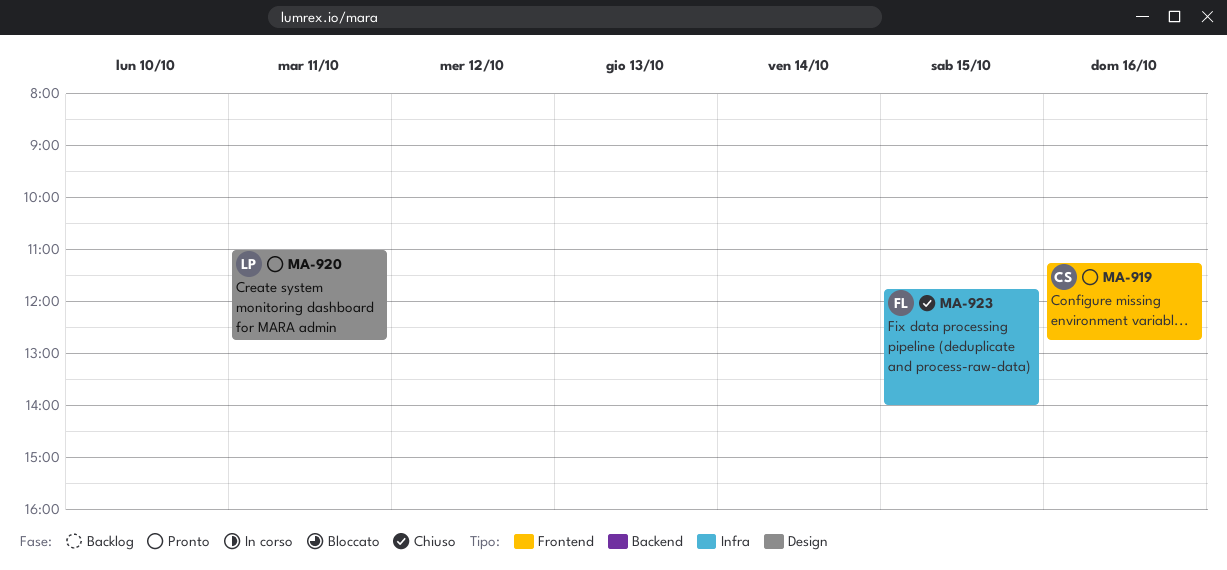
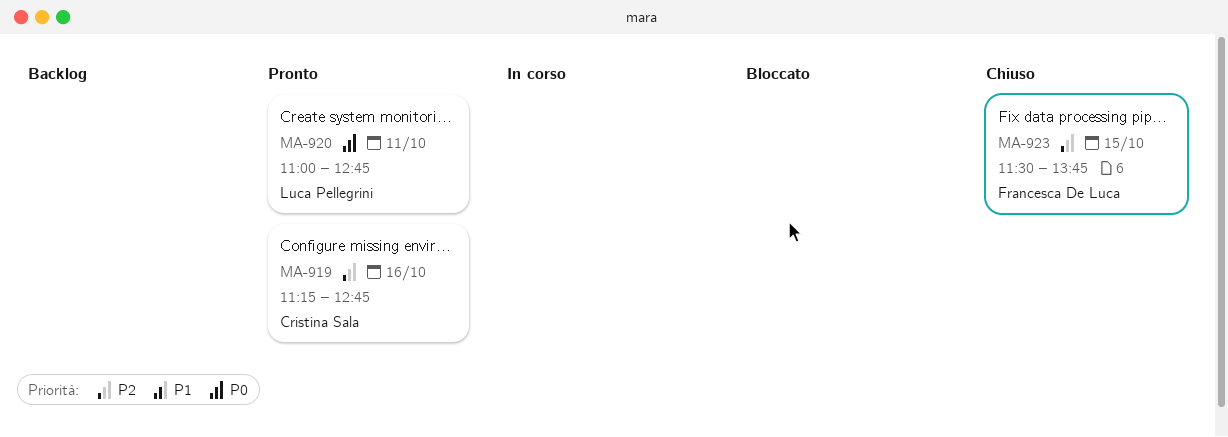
MA-923, begins: 11:45 -> 11:30
MA-923, ends: 14:00 -> 13:45

